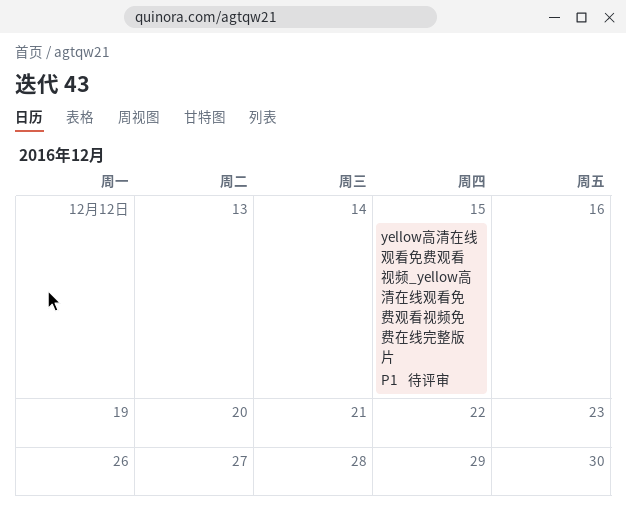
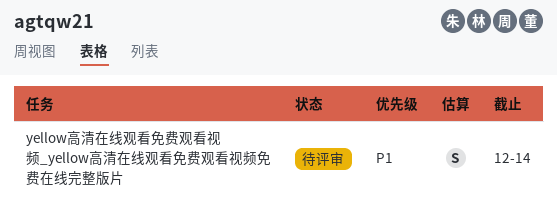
yellow高清在线观看免费观看视频_yellow高清在线观看免费观看视频免费在线完整版片, due: Dec 15 -> Dec 14

